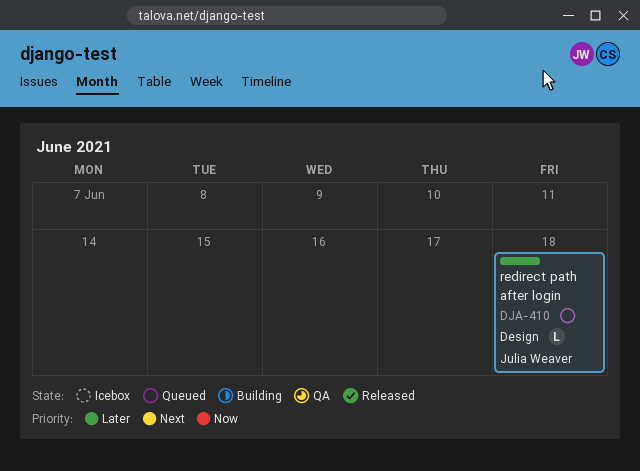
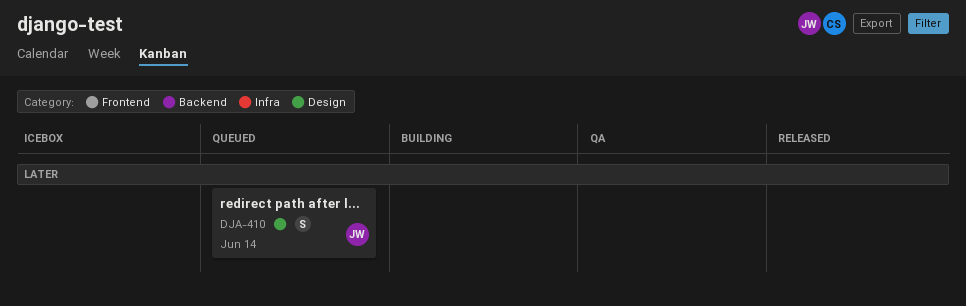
DJA-410, estimate: L -> S
DJA-410, due: Jun 18 -> Jun 14

